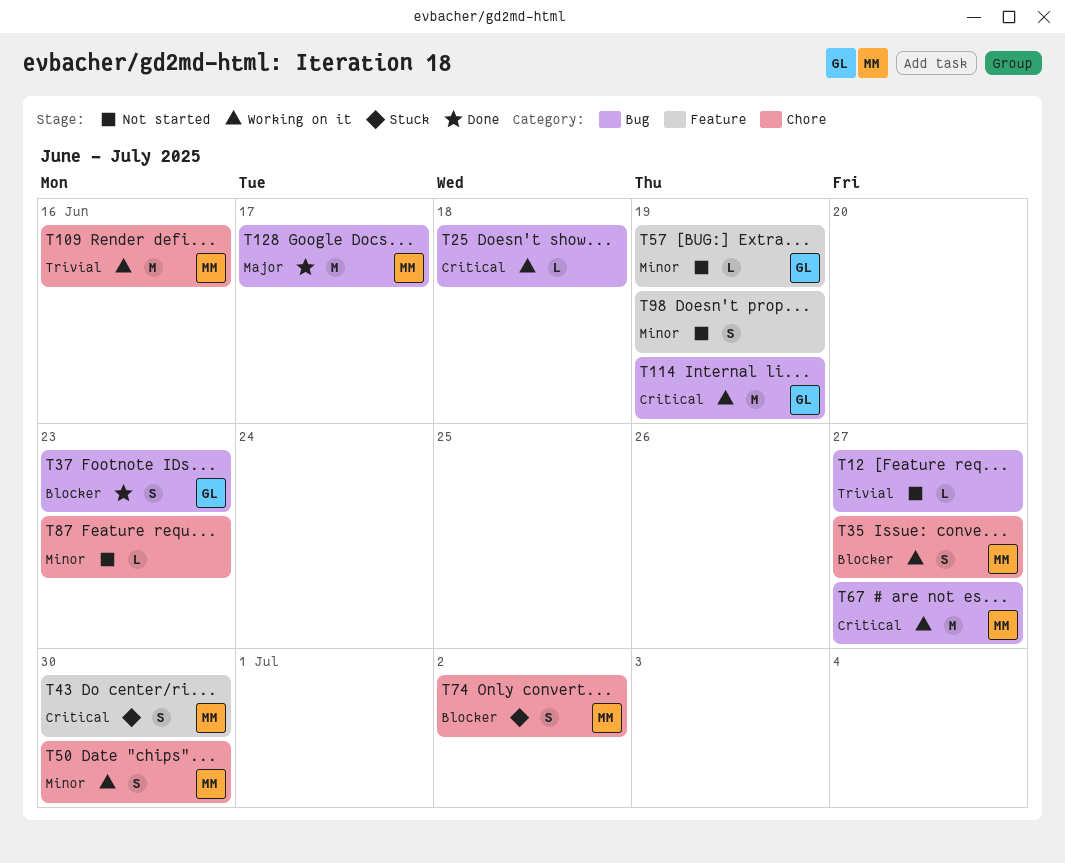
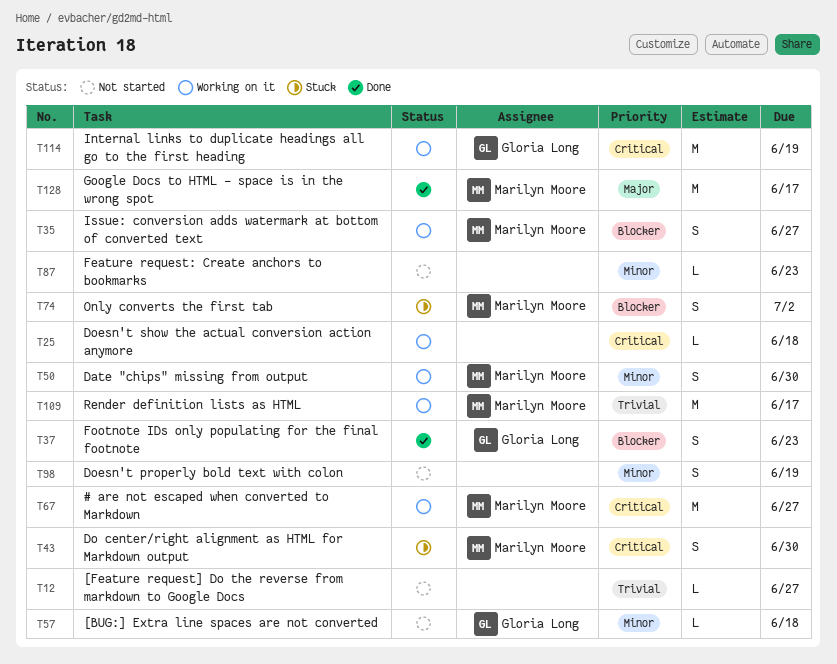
T57, due: Jun 19 -> Jun 18
T109, due: Jun 16 -> Jun 17

